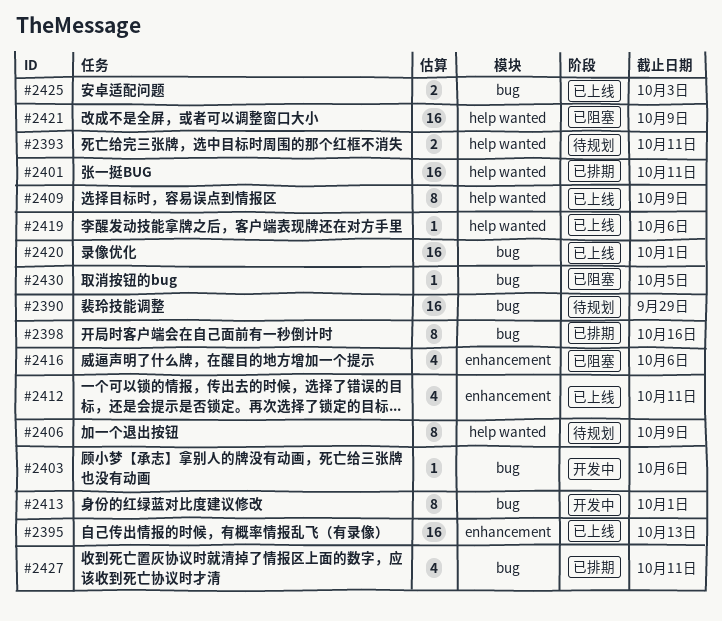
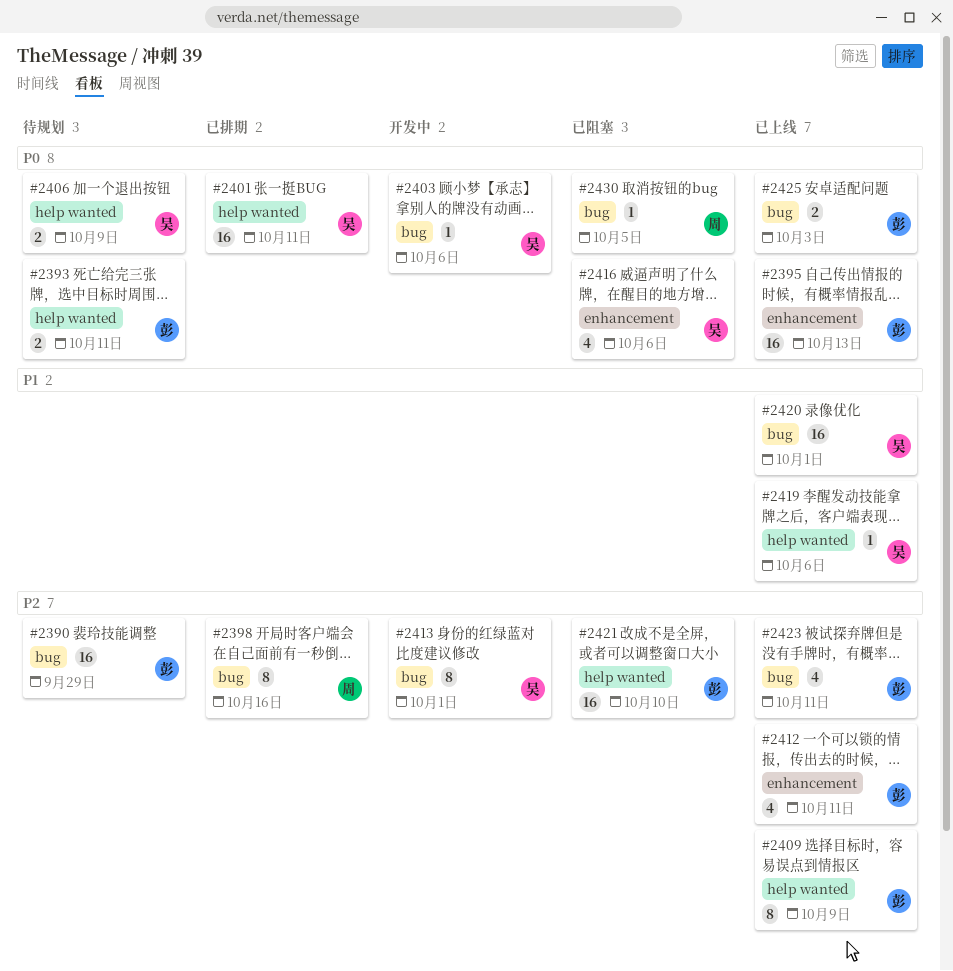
#2406, estimate: 8 -> 2
#2421, due: Oct 9 -> Oct 10
#2423: none -> present
#2427: present -> none

